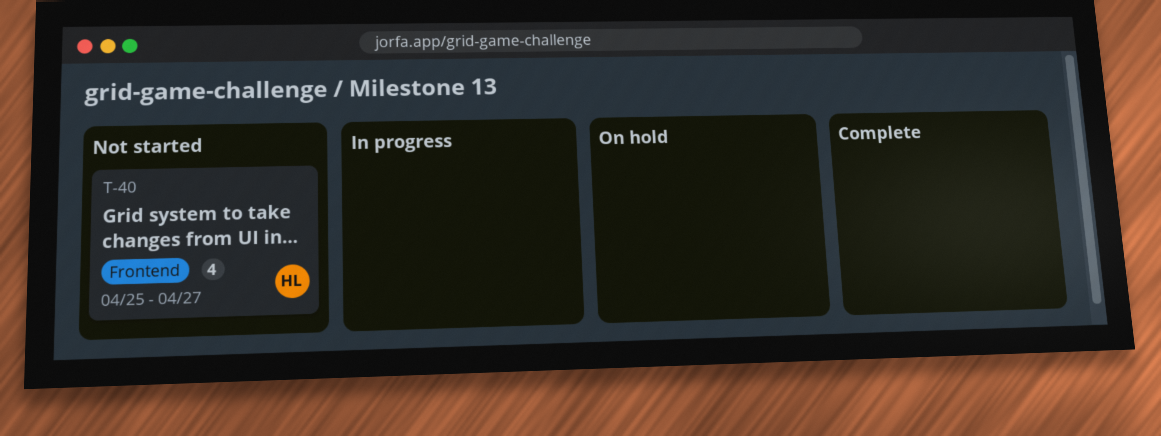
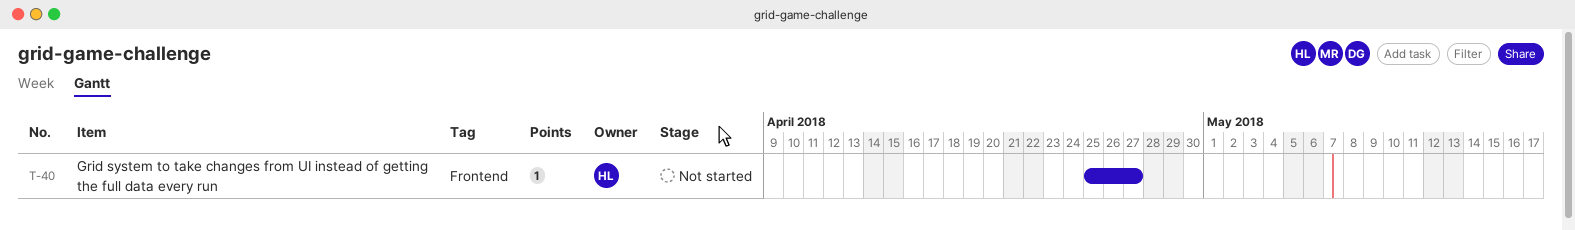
T-40, estimate: 4 -> 1

